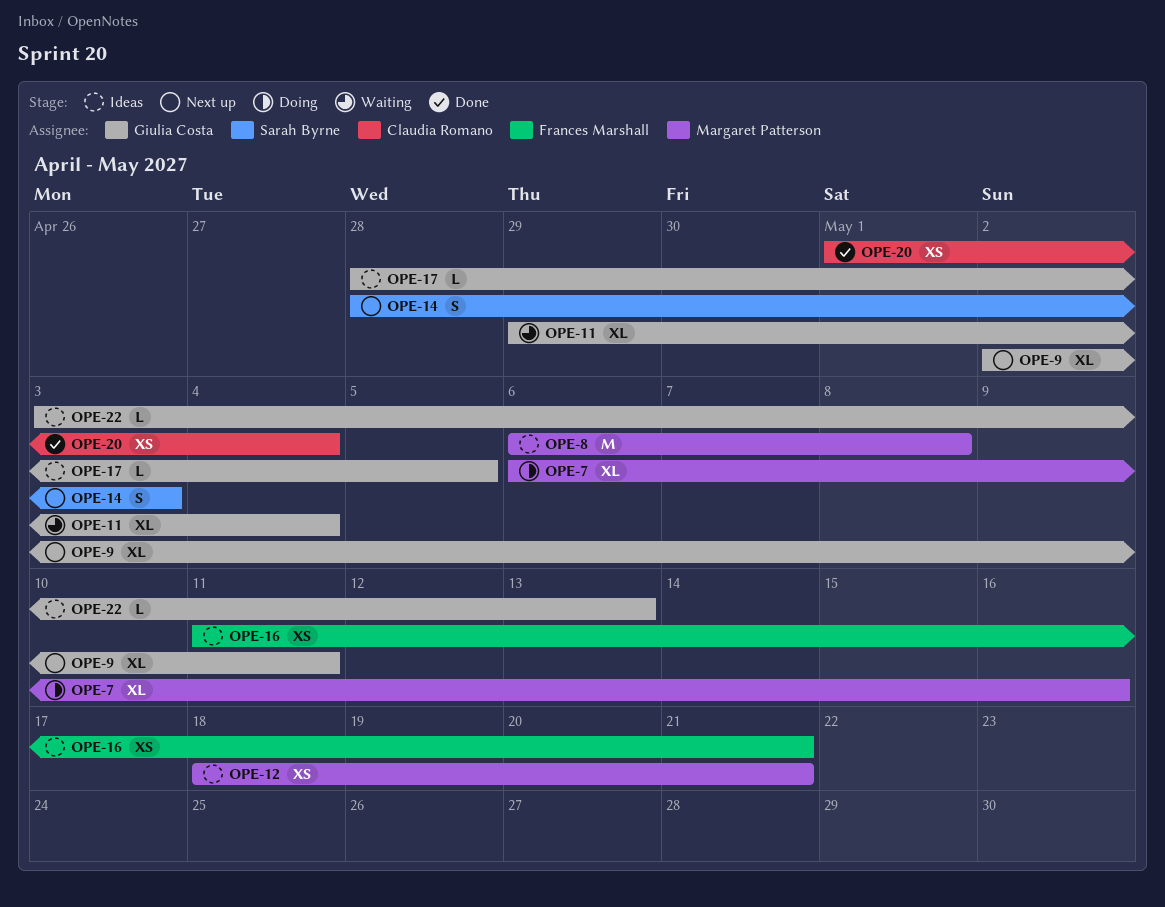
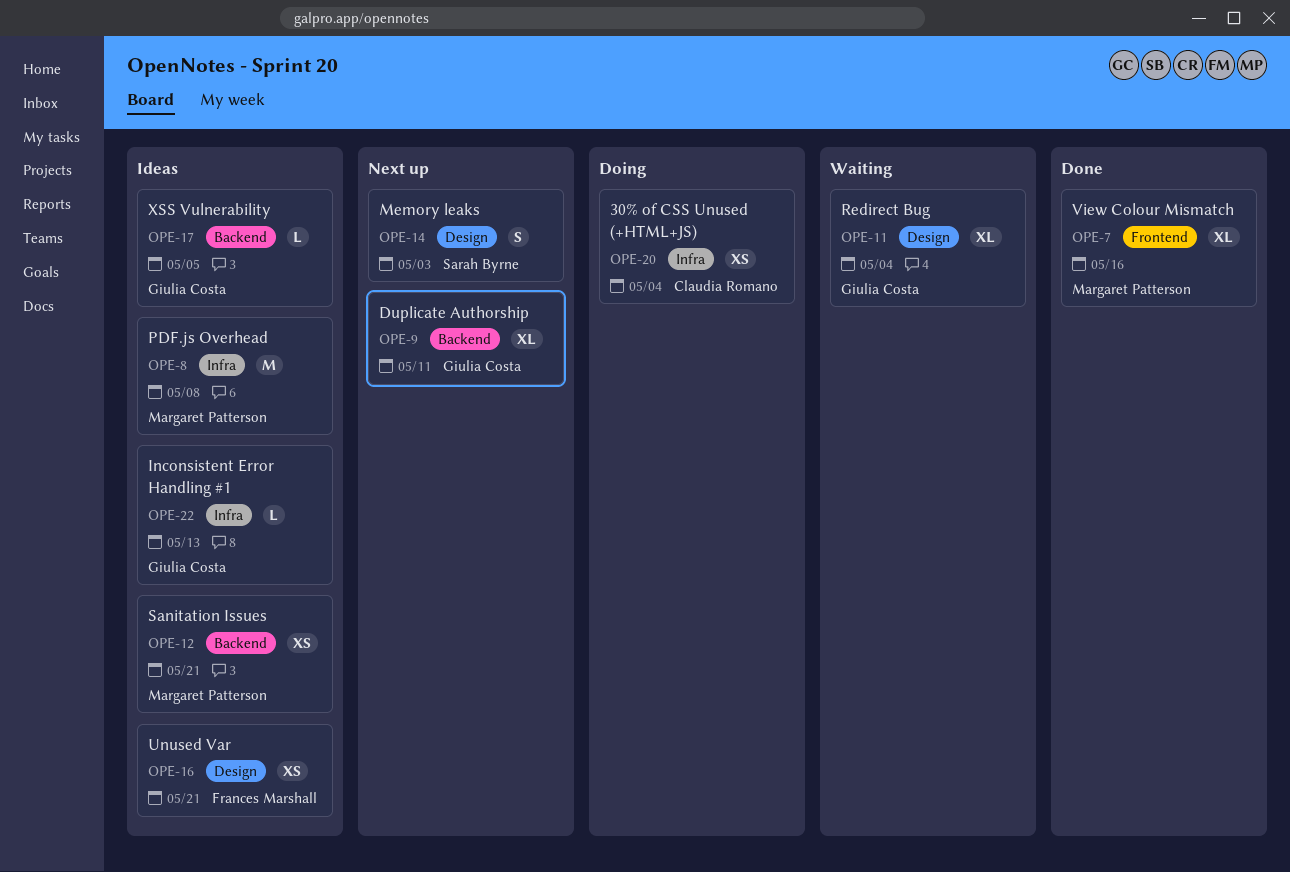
OPE-7, status: Doing -> Done
OPE-20, status: Done -> Doing

